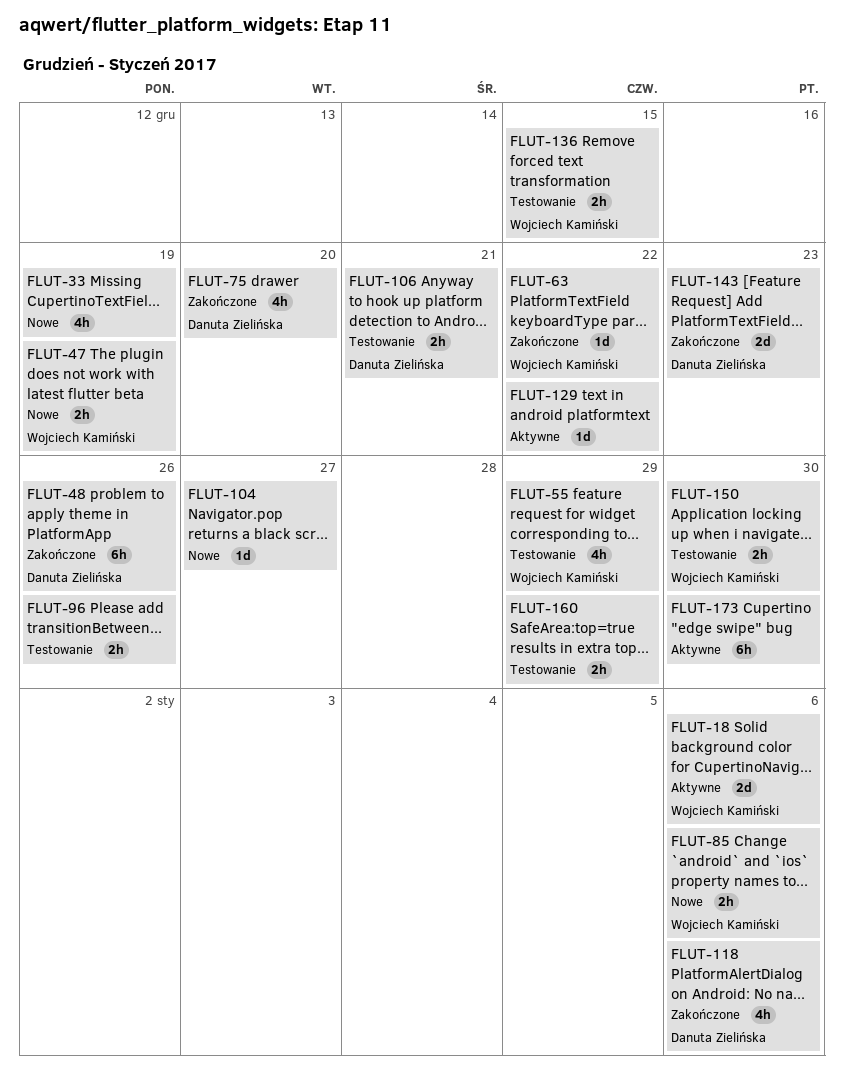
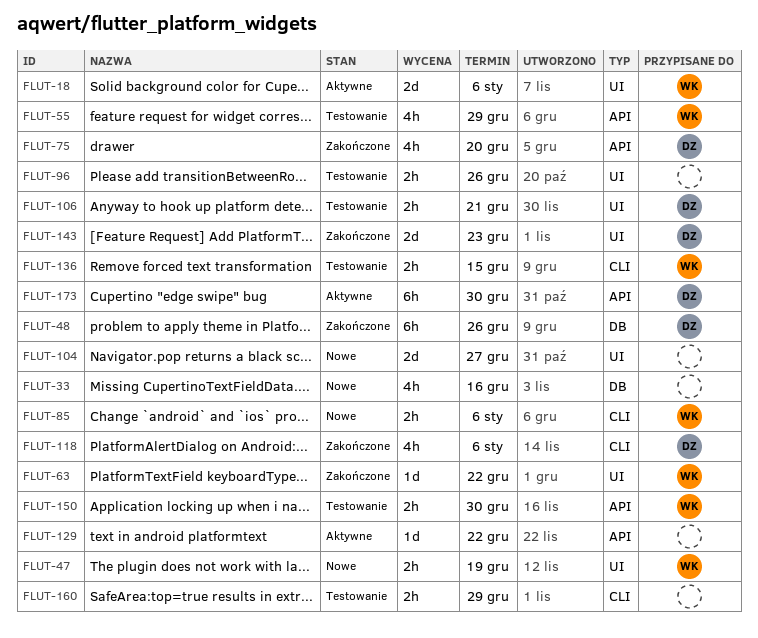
FLUT-33, due: Dec 19 -> Dec 16
FLUT-104, estimate: 1d -> 2d
FLUT-173, owner: none -> Danuta Zielińska

